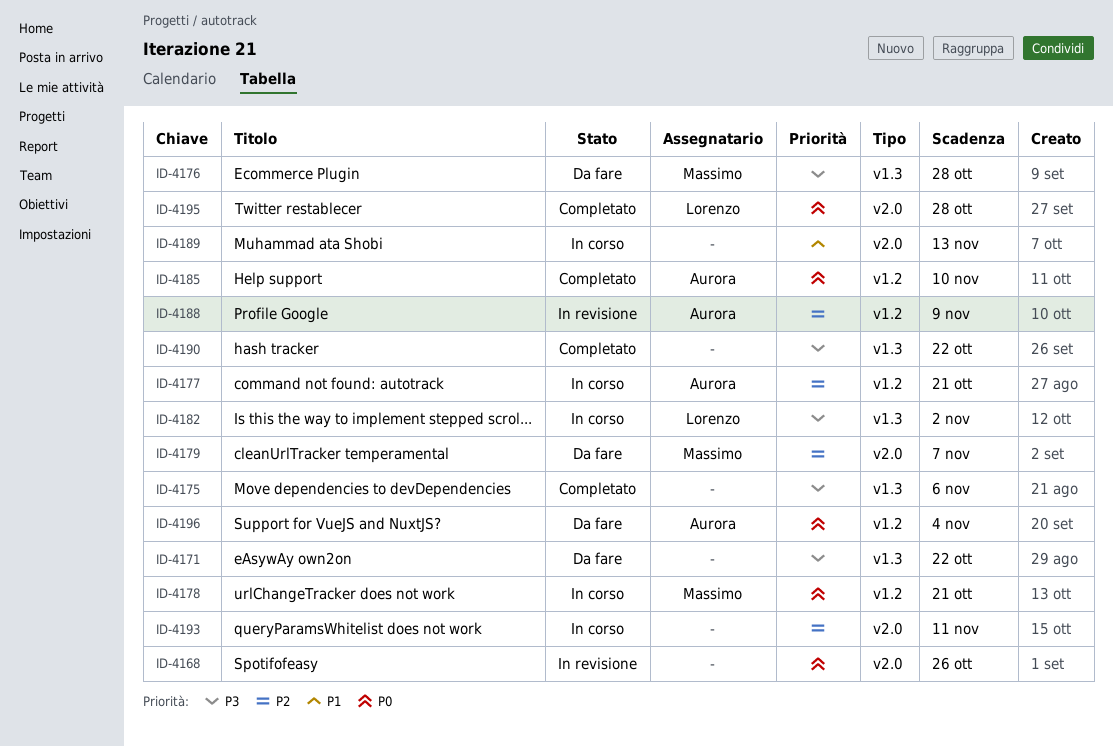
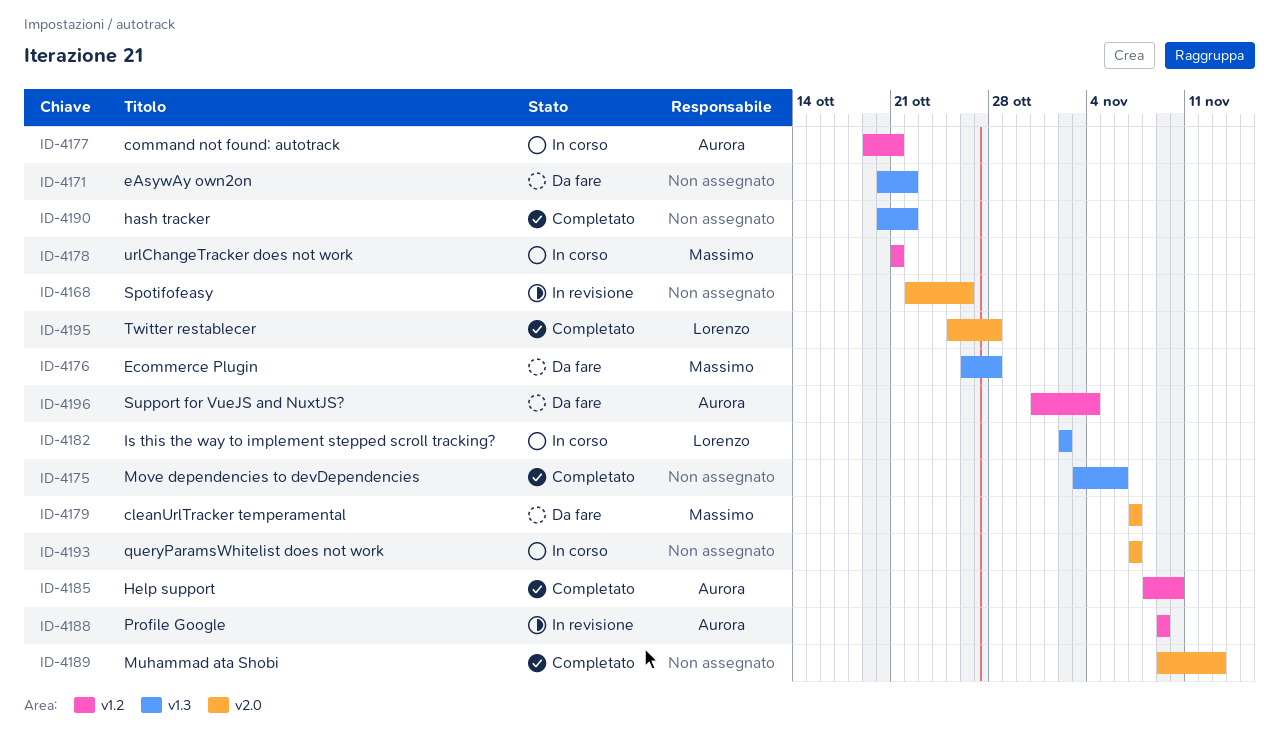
ID-4189, status: In corso -> Completato
ID-4193, due: Nov 11 -> Nov 7

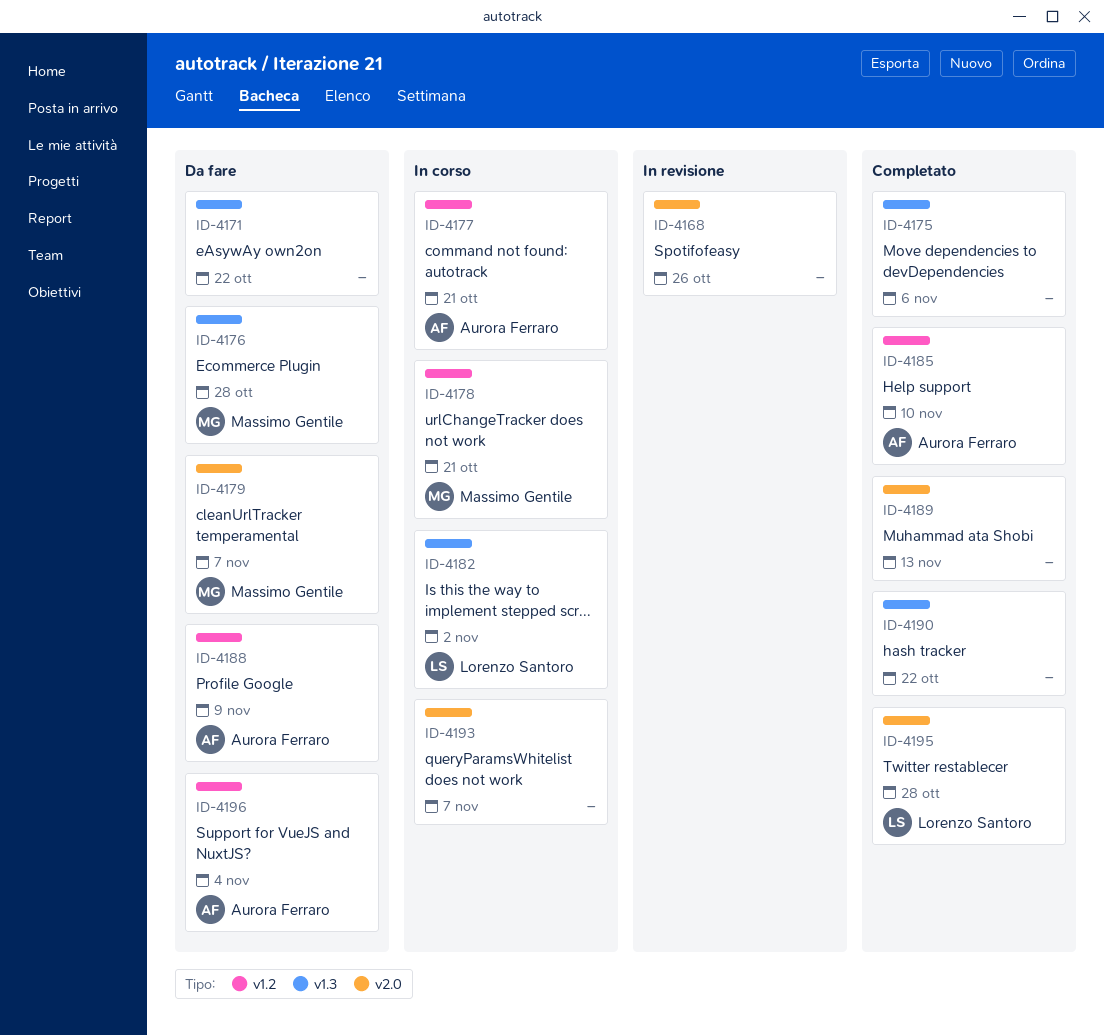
ID-4188, status: In revisione -> Da fare

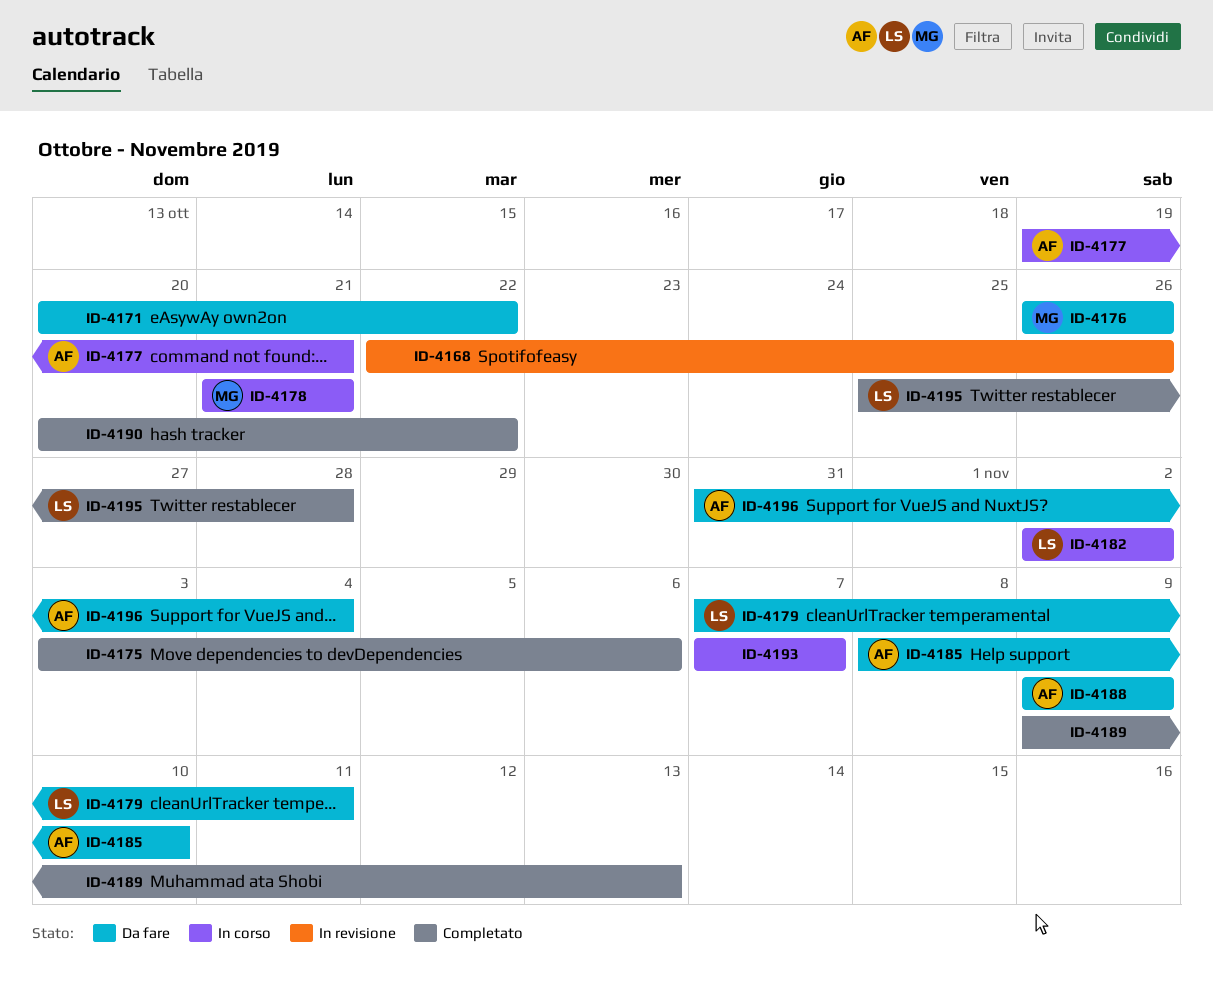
ID-4176, due: Oct 28 -> Oct 26
ID-4179, owner: Massimo Gentile -> Lorenzo Santoro
ID-4179, due: Nov 7 -> Nov 11
ID-4185, status: Completato -> Da fare

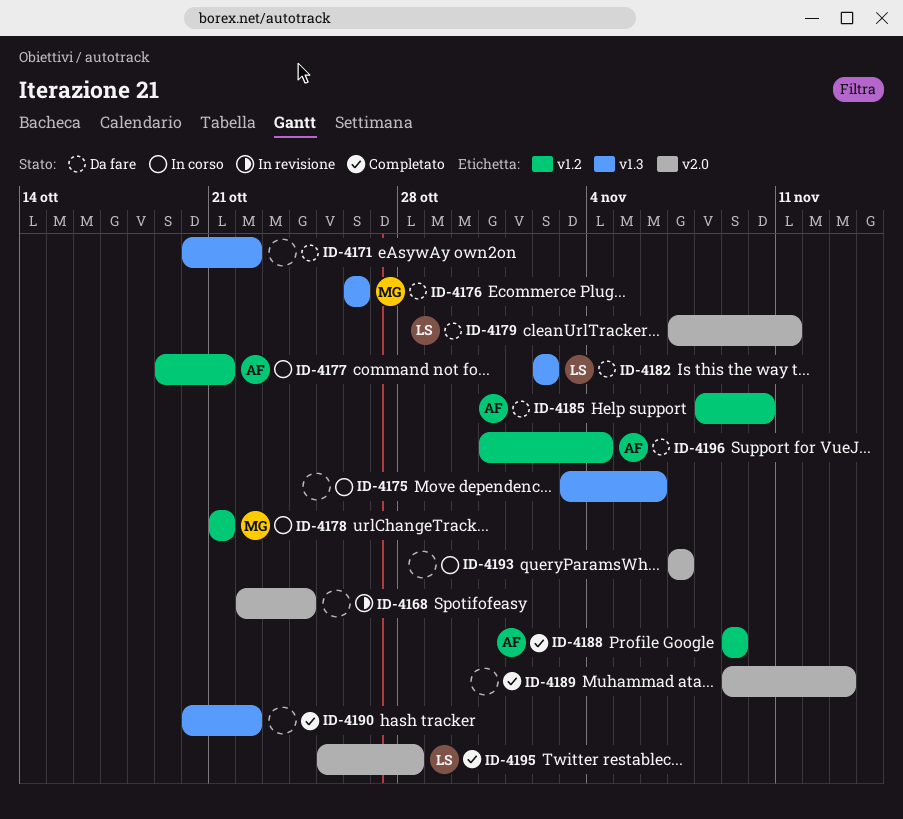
ID-4168, due: Oct 26 -> Oct 24
ID-4175, status: Completato -> In corso
ID-4182, status: In corso -> Da fare
ID-4188, status: Da fare -> Completato

